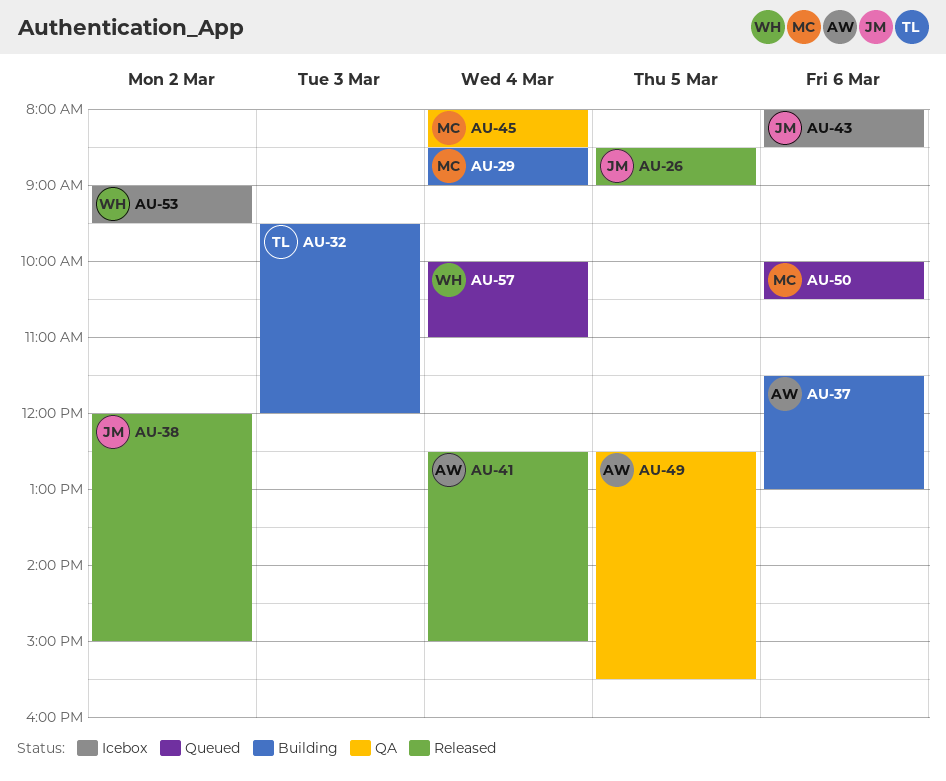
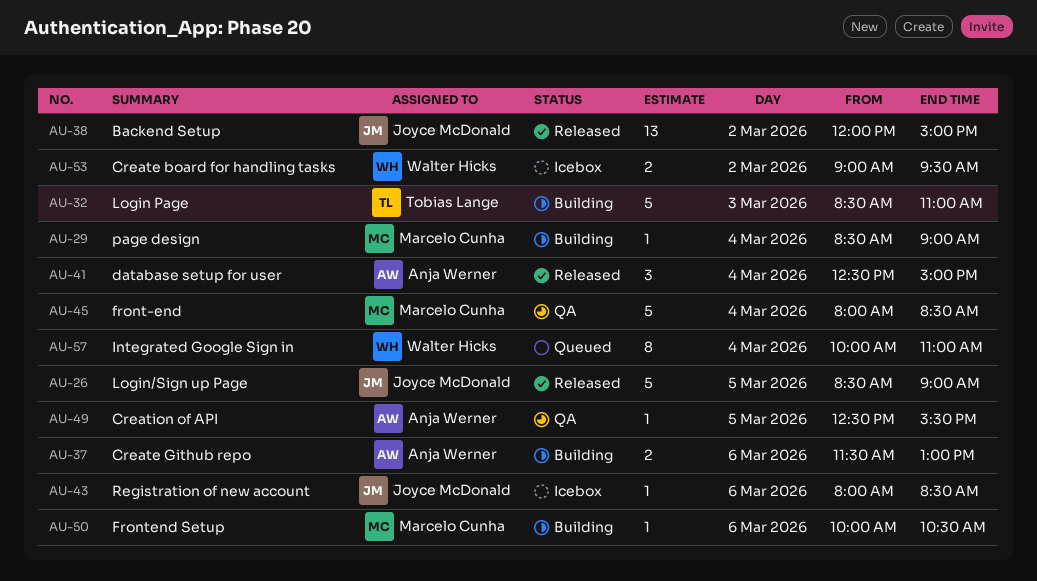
AU-32, begins: 09:30 -> 08:30
AU-32, ends: 12:00 -> 11:00
AU-50, status: Queued -> Building

